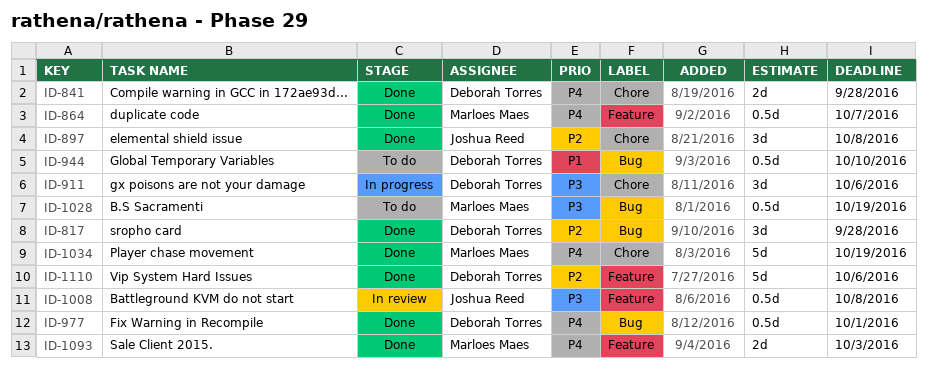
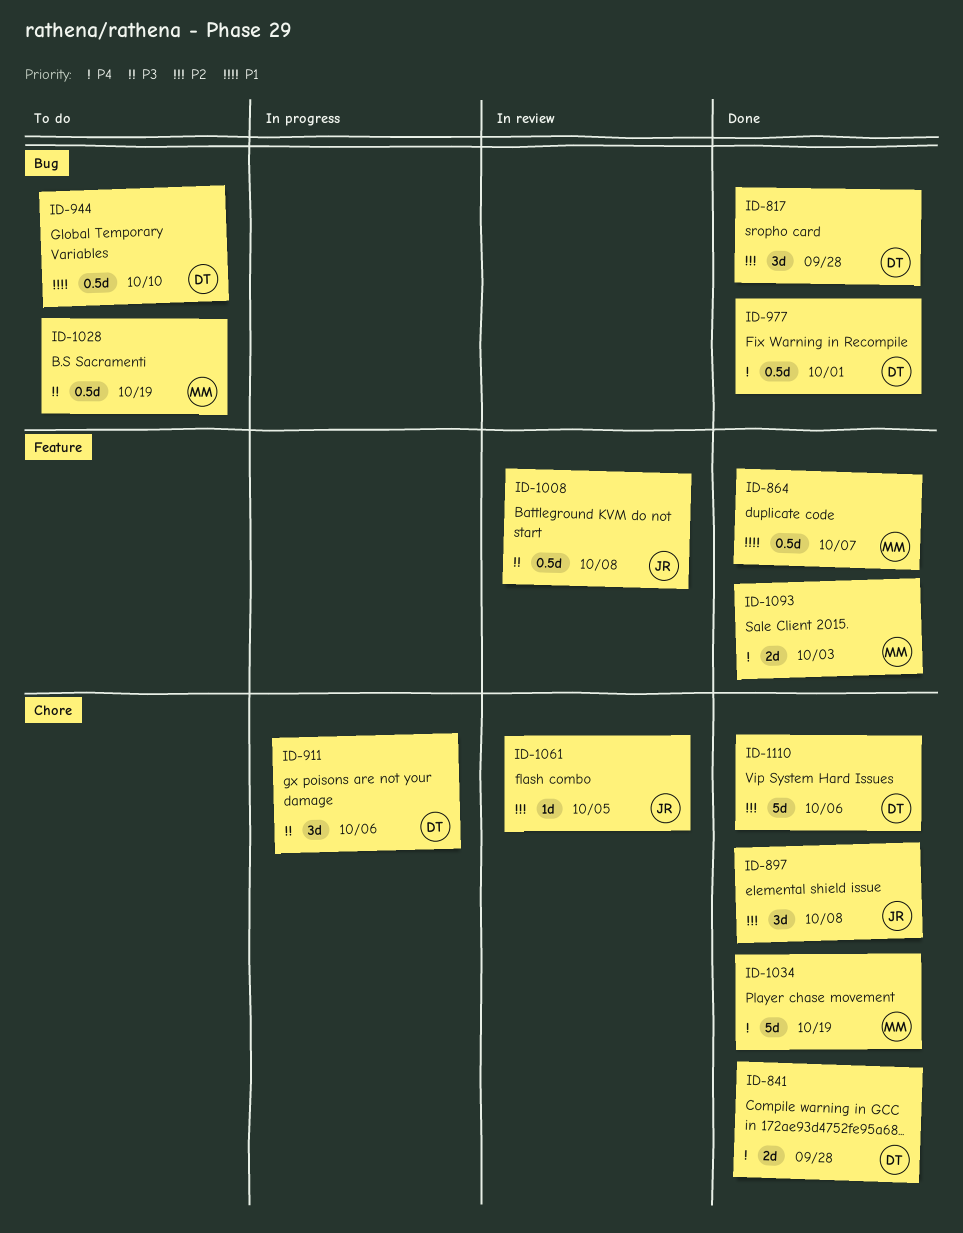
ID-864, priority: P4 -> P1
ID-1061: none -> present
ID-1110, label: Feature -> Chore

